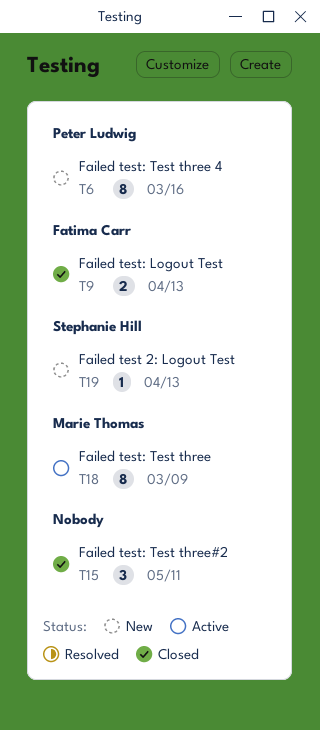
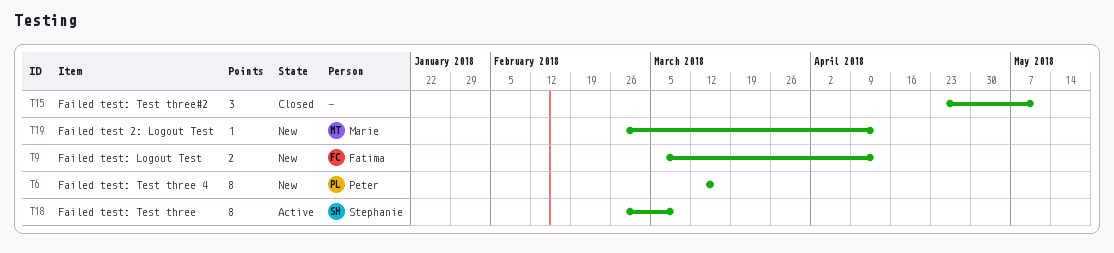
T9, status: Closed -> New
T18, owner: Marie Thomas -> Stephanie Hill
T19, owner: Stephanie Hill -> Marie Thomas

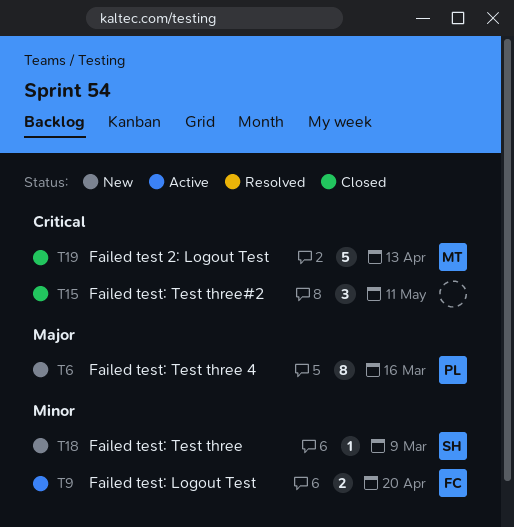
T9, status: New -> Active
T9, due: Apr 13 -> Apr 20
T18, status: Active -> New
T18, estimate: 8 -> 1
T19, status: New -> Closed
T19, estimate: 1 -> 5

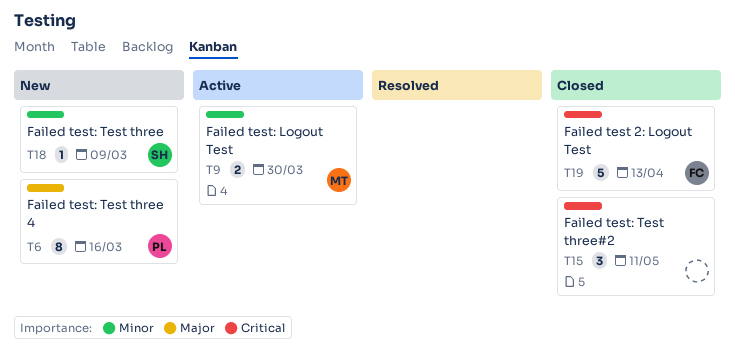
T9, owner: FC -> MT
T9, due: Apr 20 -> Mar 30
T19, owner: MT -> FC

